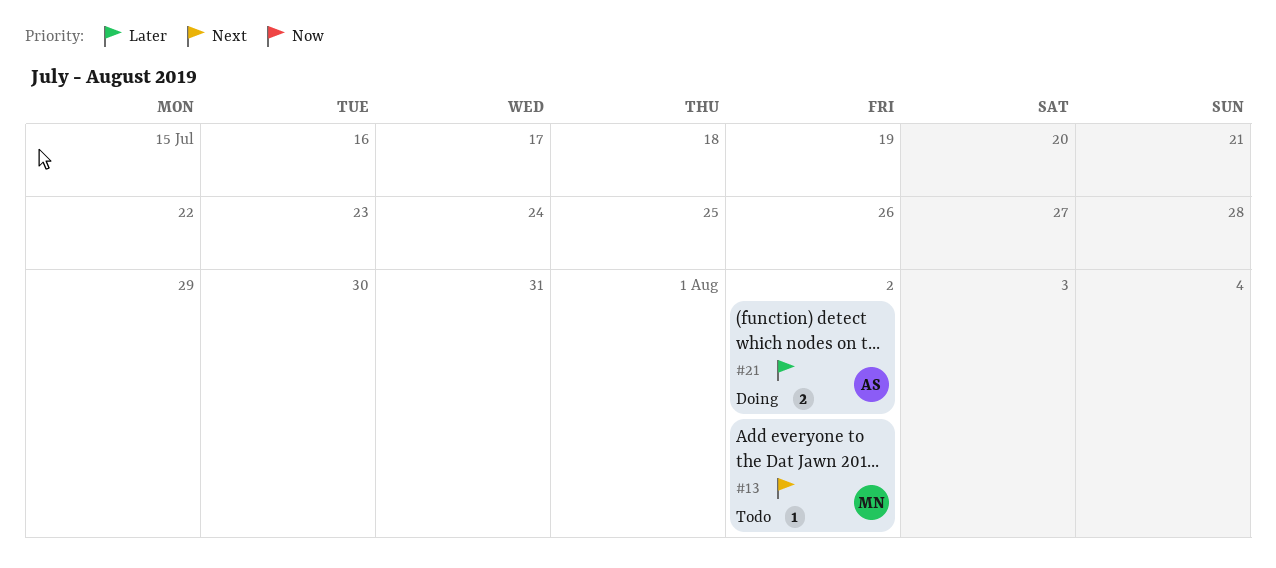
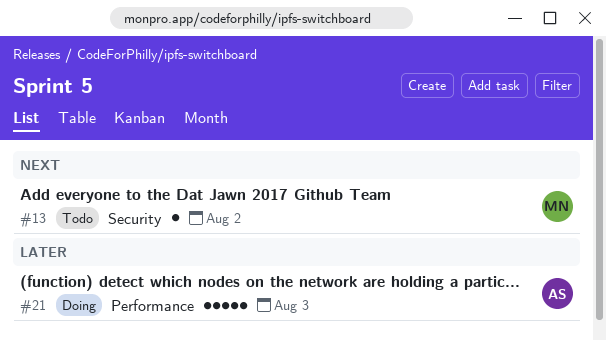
#21, estimate: 2 -> 5
#21, due: Aug 2 -> Aug 3

